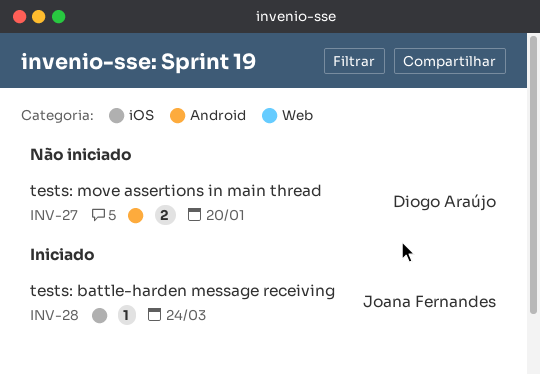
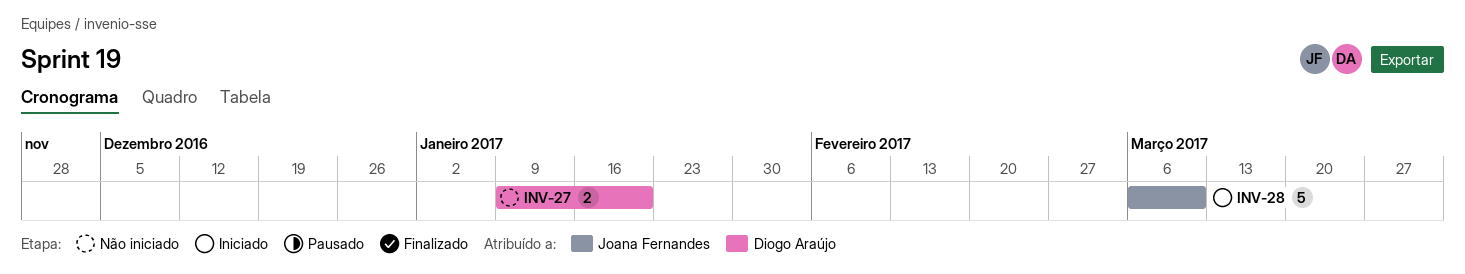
INV-28, estimate: 1 -> 5
INV-28, due: Mar 24 -> Mar 10

